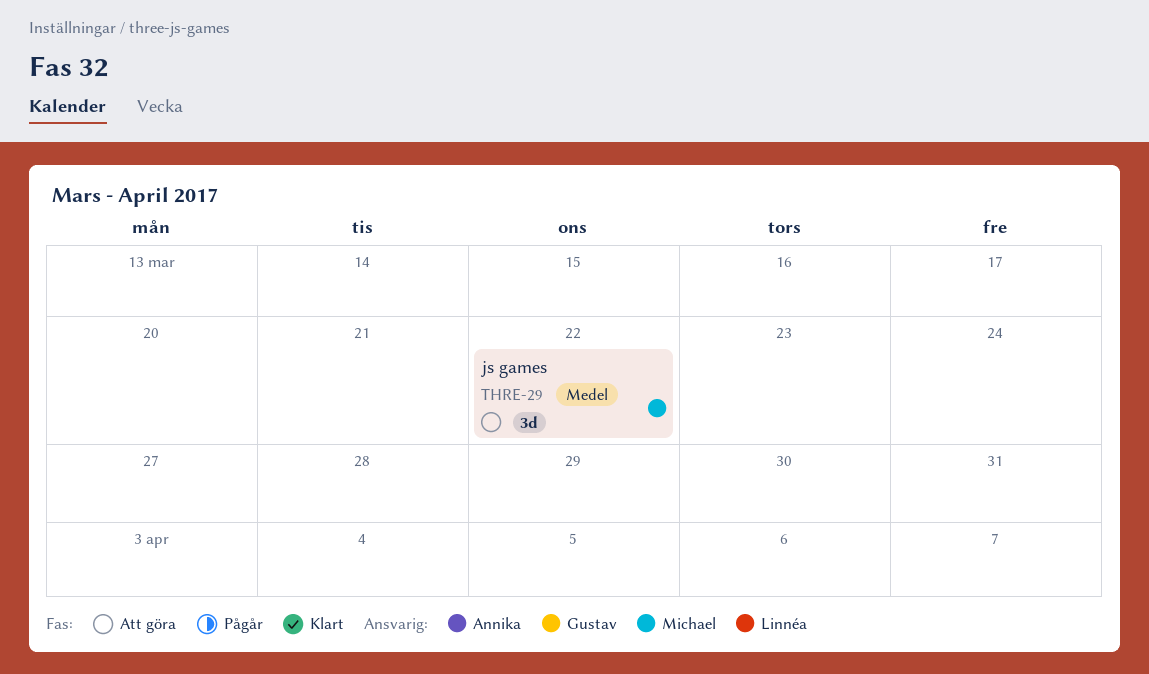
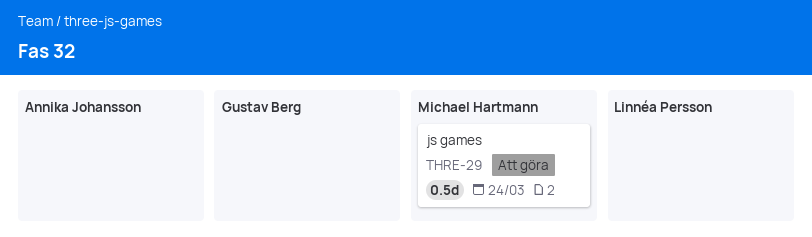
THRE-29, estimate: 3d -> 0.5d
THRE-29, due: Mar 22 -> Mar 24

